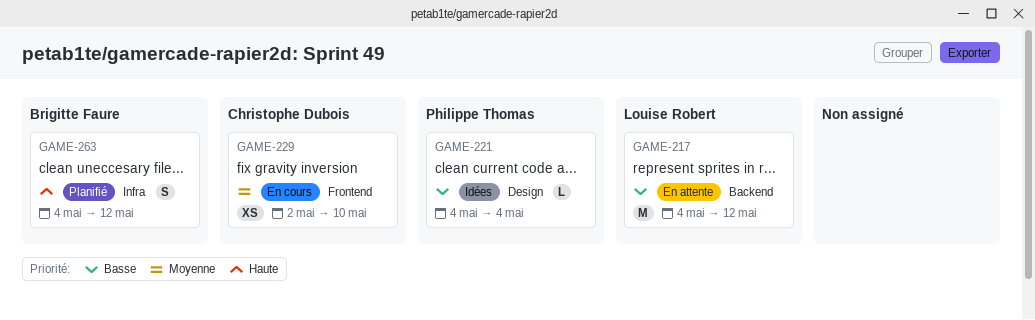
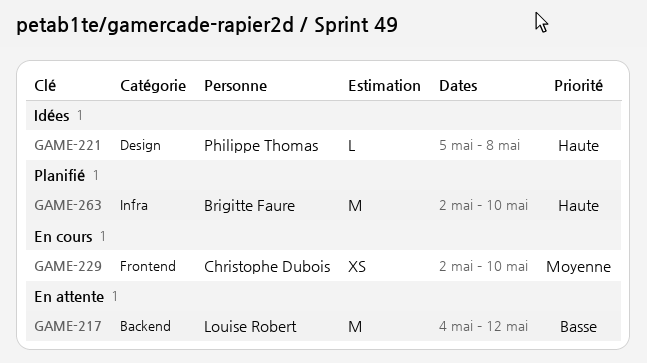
GAME-221, priority: Basse -> Haute
GAME-221, start: May 4 -> May 5
GAME-221, due: May 4 -> May 8
GAME-263, estimate: S -> M
GAME-263, start: May 4 -> May 2
GAME-263, due: May 12 -> May 10

